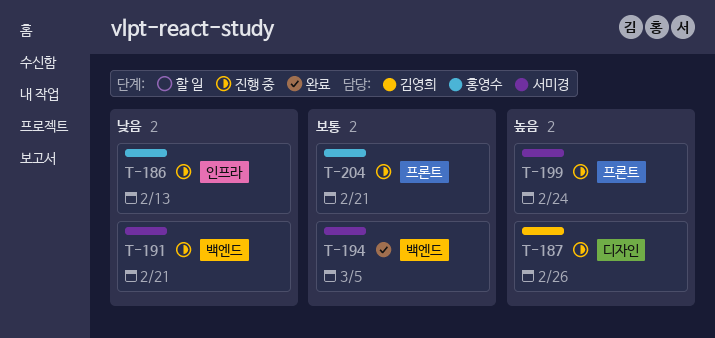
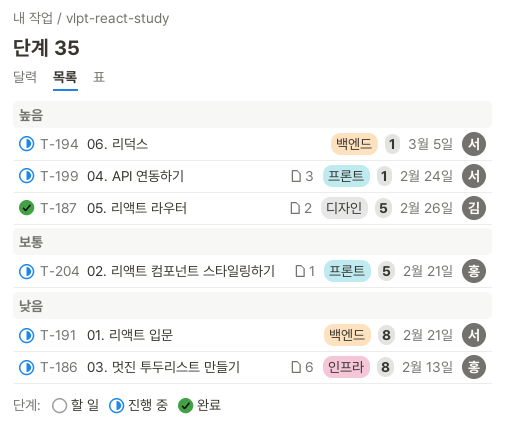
T-187, status: 진행 중 -> 완료
T-194, status: 완료 -> 진행 중
T-194, priority: 보통 -> 높음

